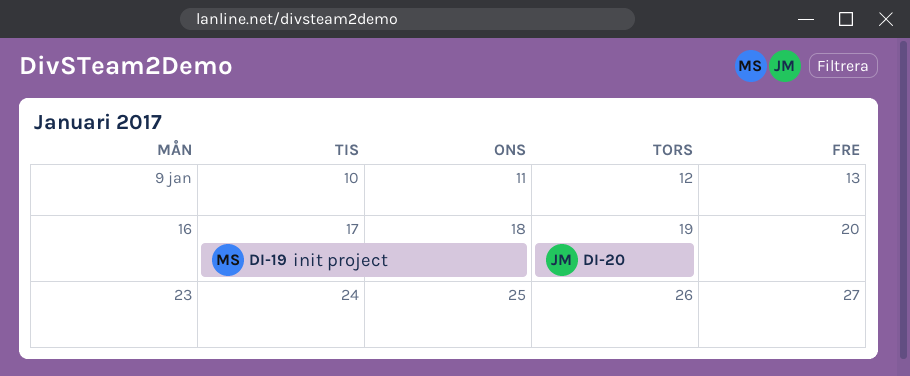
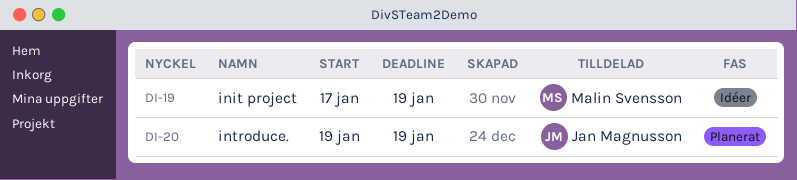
DI-19, due: Jan 18 -> Jan 19

